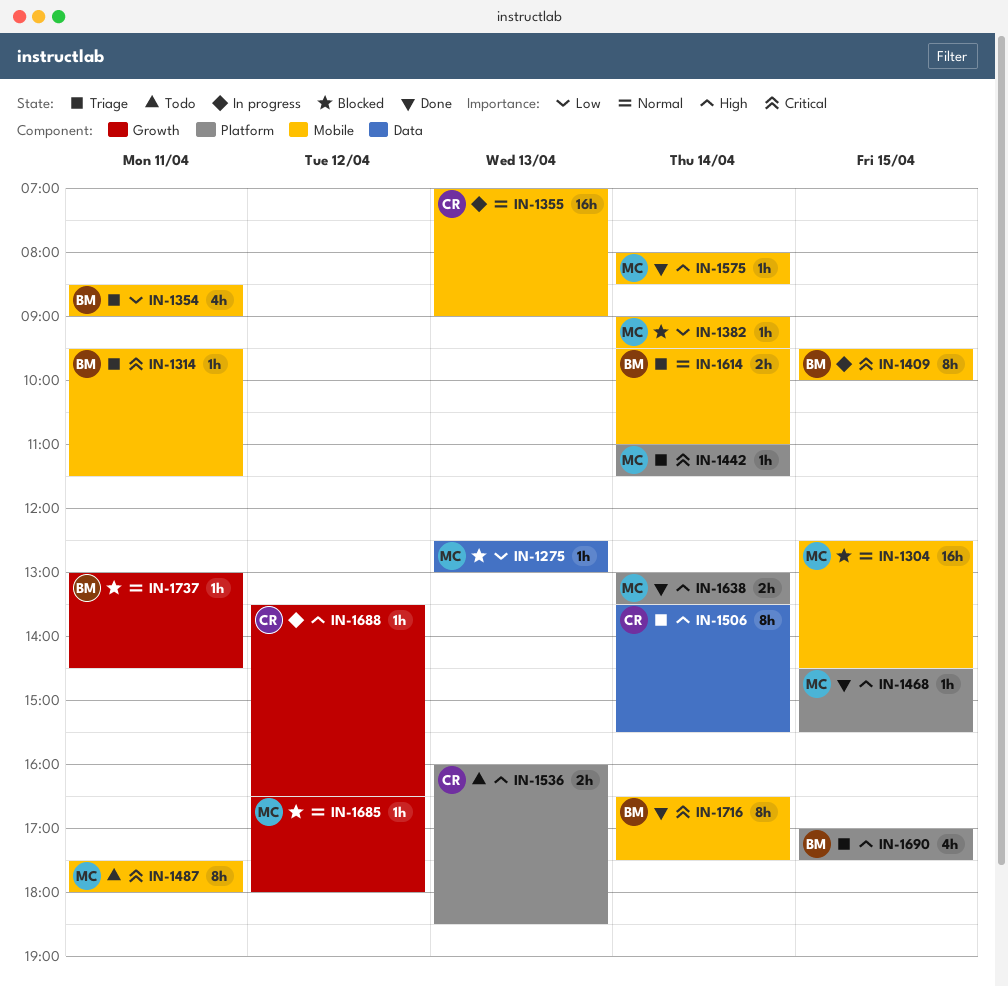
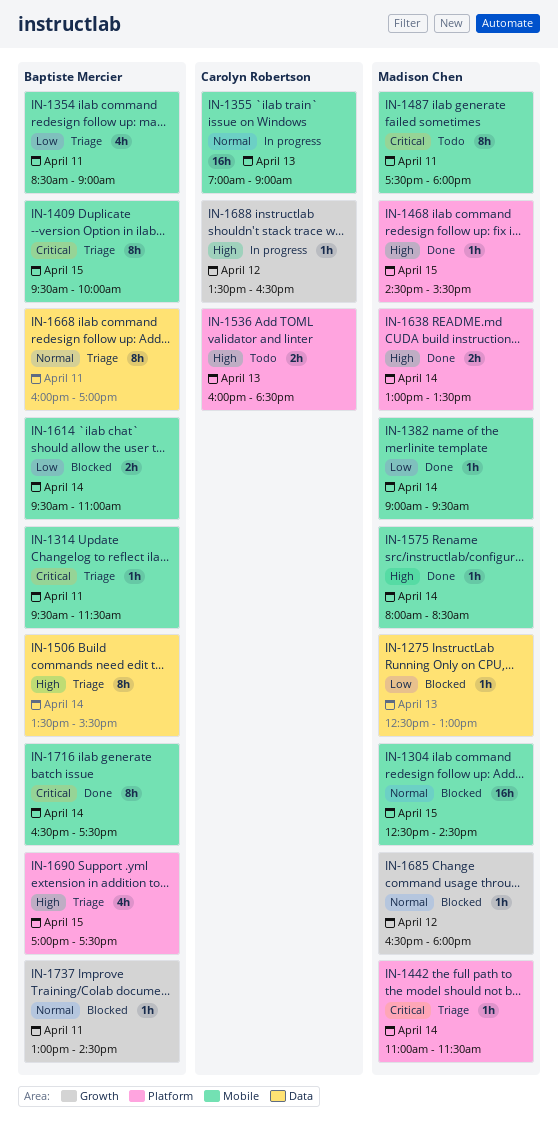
IN-1382, status: Blocked -> Done
IN-1409, status: In progress -> Triage
IN-1506, owner: Carolyn Robertson -> Baptiste Mercier
IN-1614, status: Triage -> Blocked
IN-1614, priority: Normal -> Low
IN-1668: none -> present

